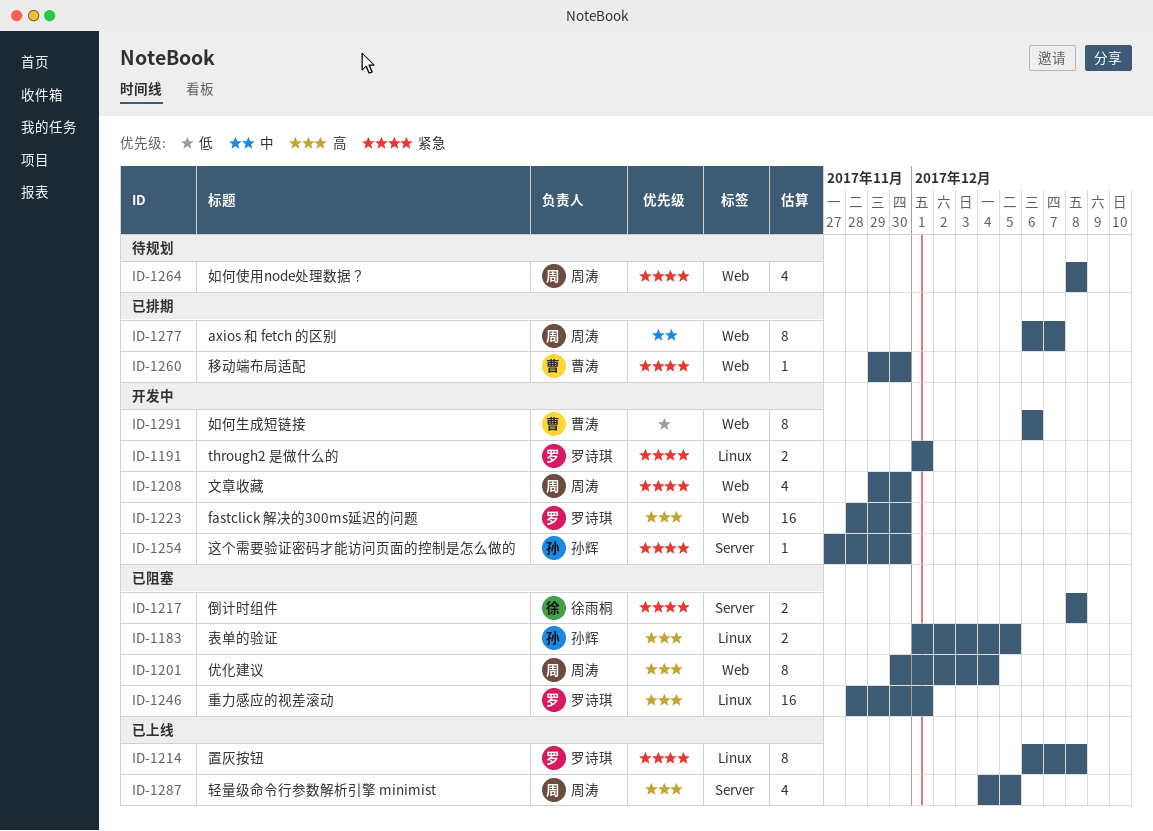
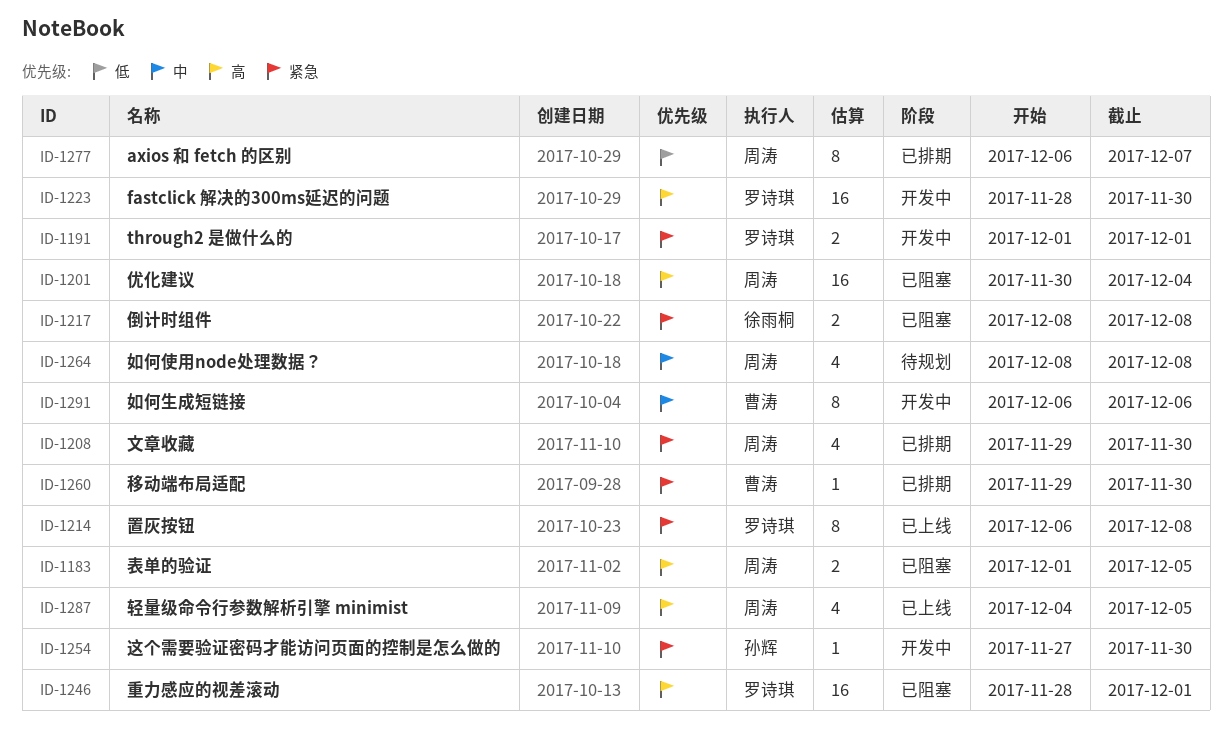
ID-1183, owner: 孙辉 -> 周涛
ID-1201, estimate: 8 -> 16
ID-1208, status: 开发中 -> 已排期
ID-1264, priority: 紧急 -> 中
ID-1277, priority: 中 -> 低
ID-1291, priority: 低 -> 中

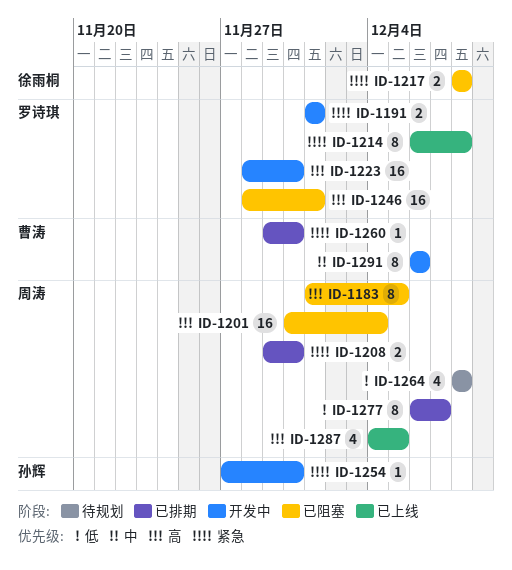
ID-1183, estimate: 2 -> 8
ID-1208, estimate: 4 -> 2
ID-1264, priority: 中 -> 低

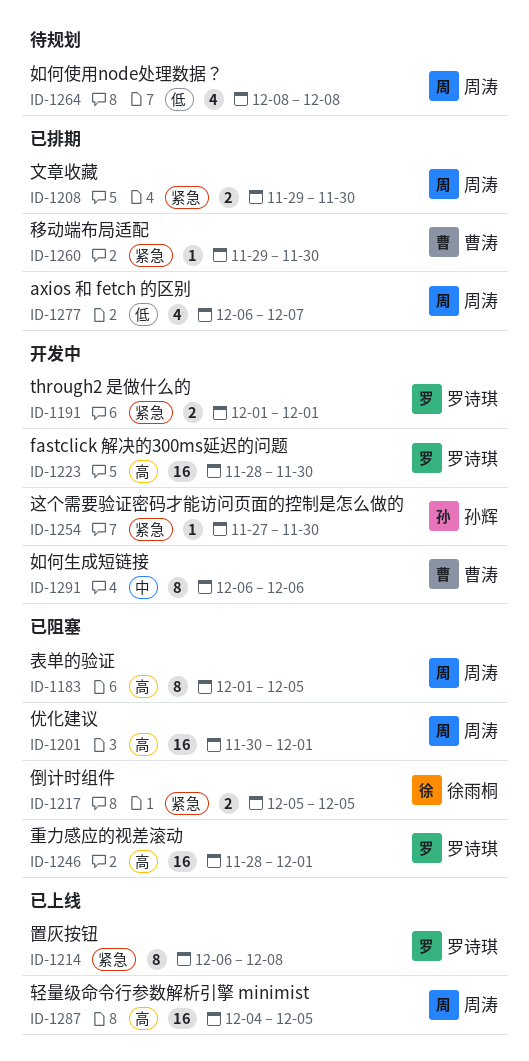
ID-1201, due: Dec 4 -> Dec 1
ID-1217, start: Dec 8 -> Dec 5
ID-1217, due: Dec 8 -> Dec 5
ID-1277, estimate: 8 -> 4
ID-1287, estimate: 4 -> 16

